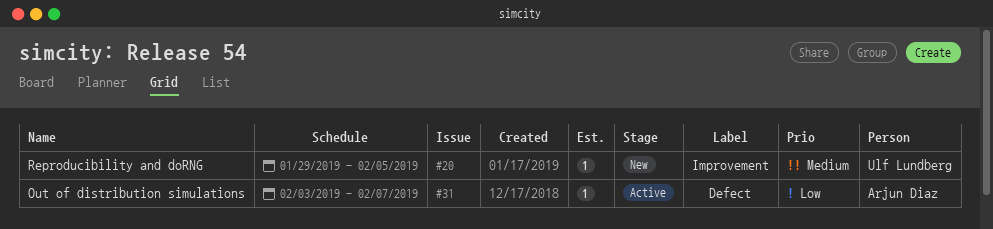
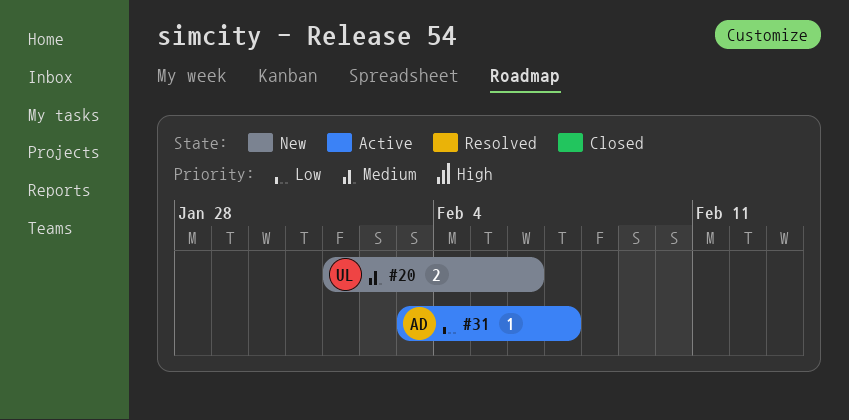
#20, estimate: 1 -> 2
#20, start: Jan 29 -> Feb 1
#20, due: Feb 5 -> Feb 6

